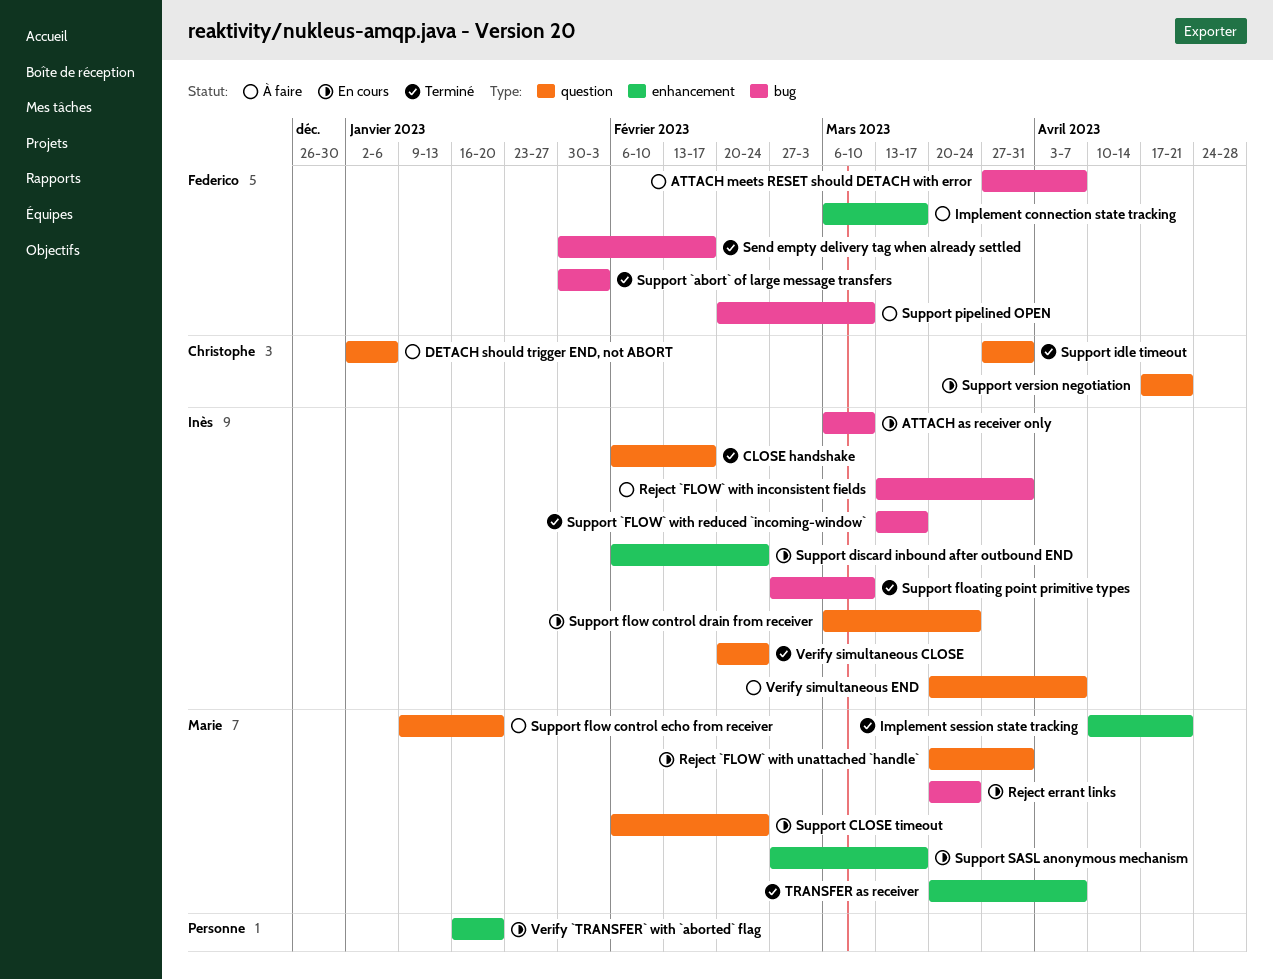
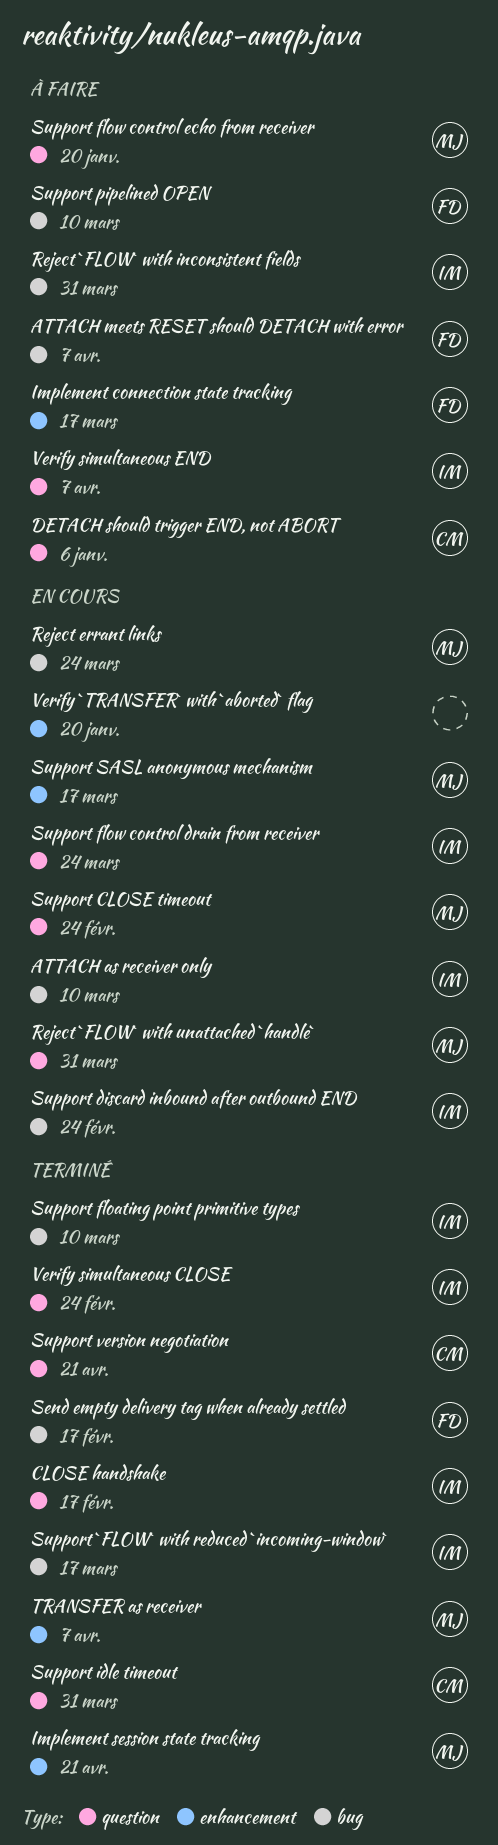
Support `abort` of large message transfers: present -> none
Support discard inbound after outbound END, label: enhancement -> bug
Support version negotiation, status: En cours -> Terminé

